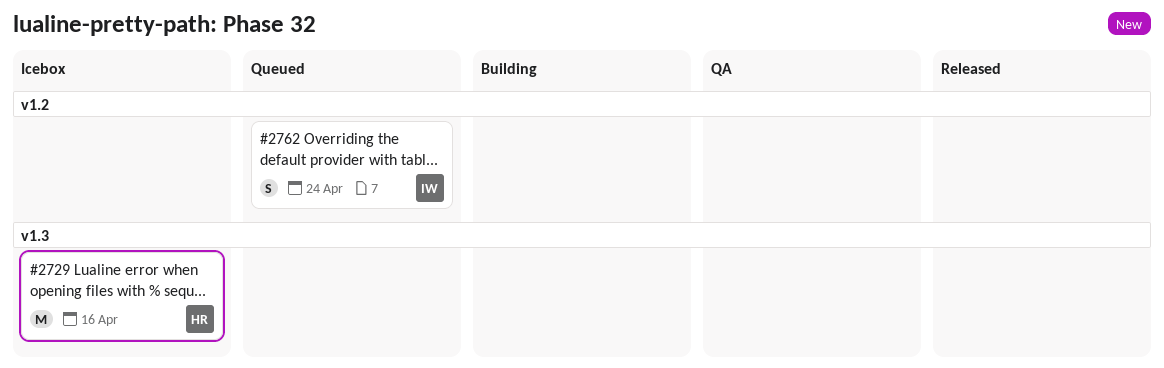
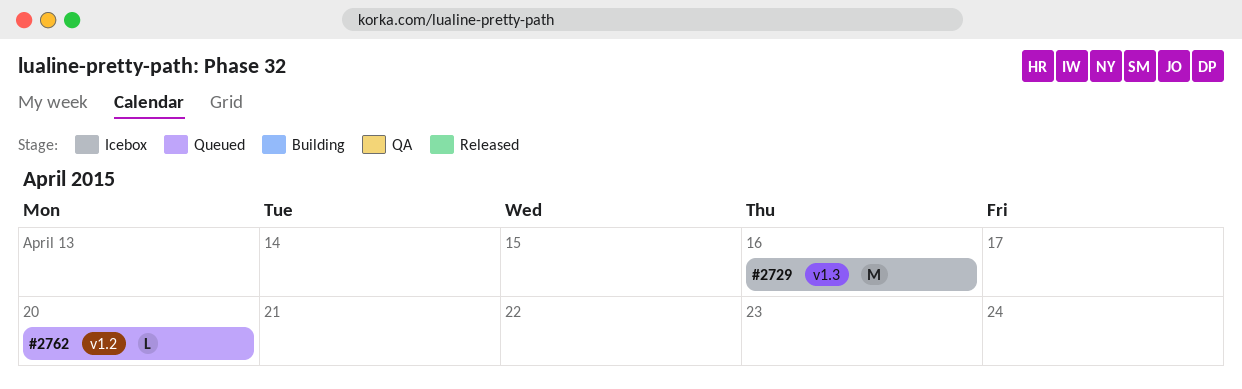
#2762, estimate: S -> L
#2762, due: Apr 24 -> Apr 20

